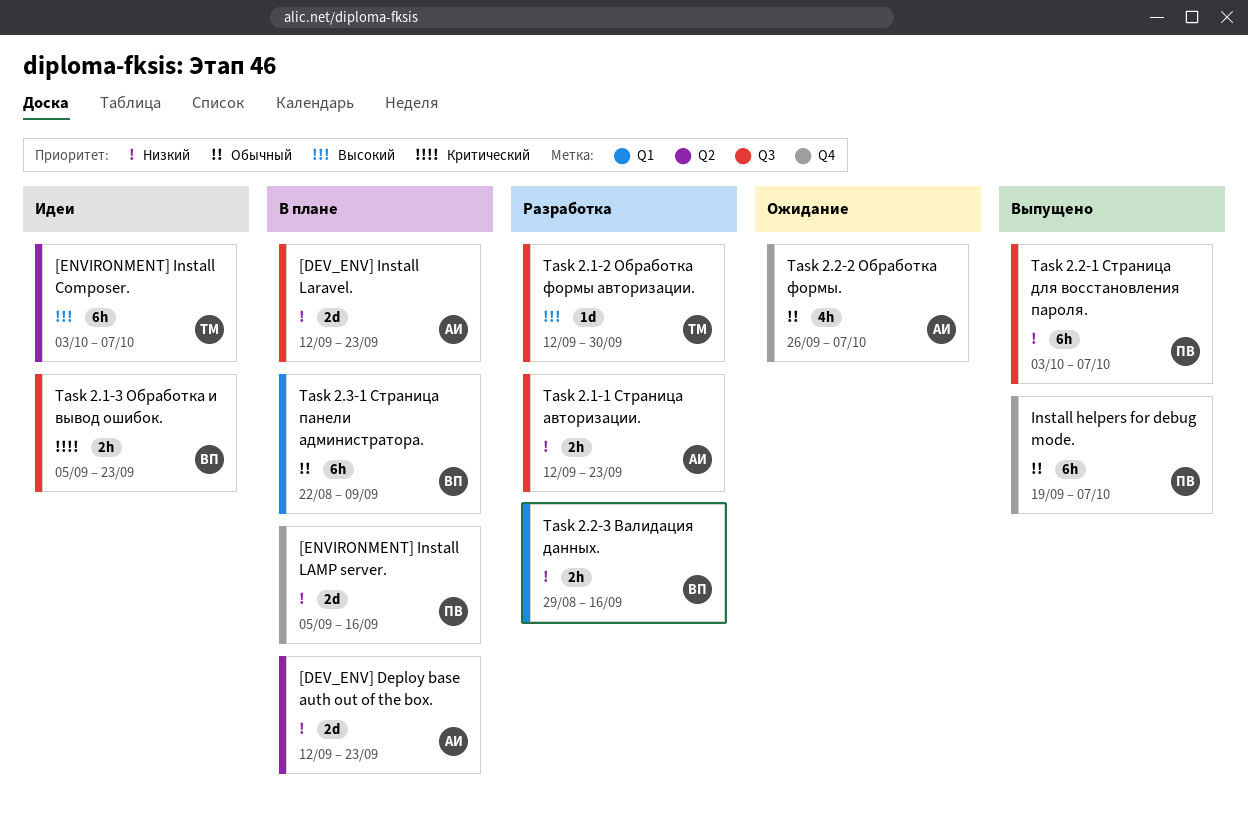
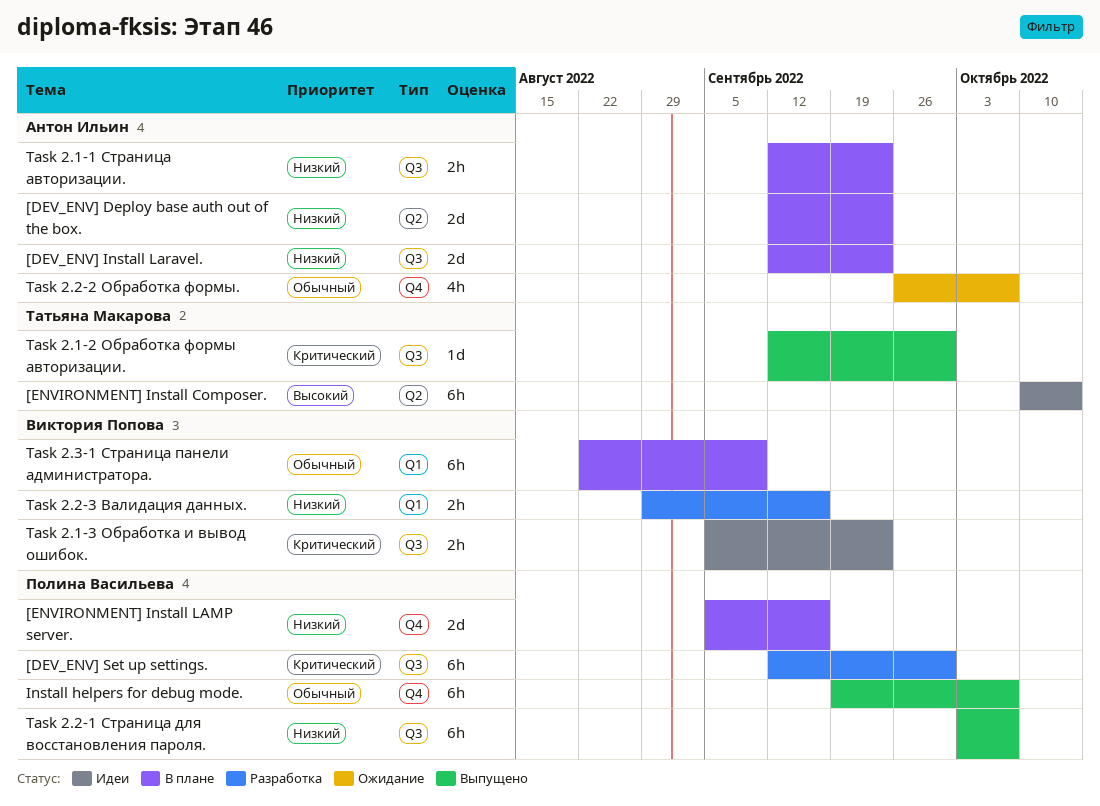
[DEV_ENV] Set up settings.: none -> present
[ENVIRONMENT] Install Composer., start: Oct 3 -> Oct 10
[ENVIRONMENT] Install Composer., due: Oct 7 -> Oct 14
Task 2.1-1 Страница авторизации., status: Разработка -> В плане
Task 2.1-2 Обработка формы авторизации., status: Разработка -> Выпущено
Task 2.1-2 Обработка формы авторизации., priority: Высокий -> Критический

